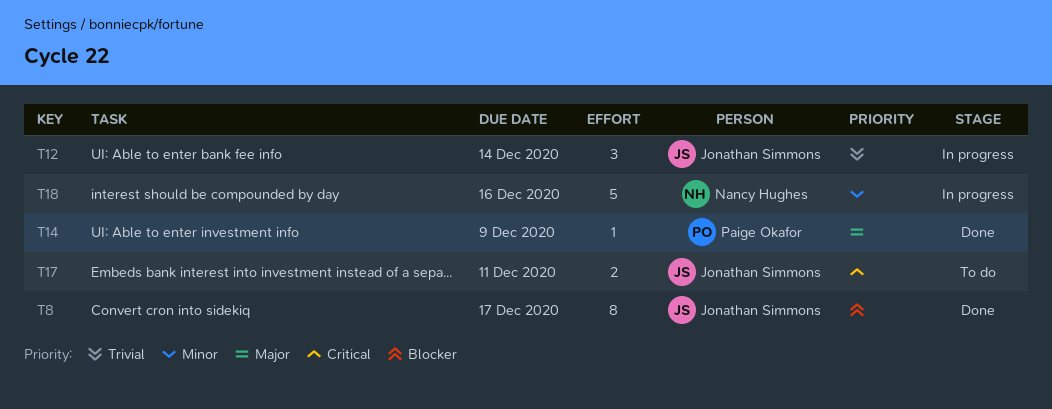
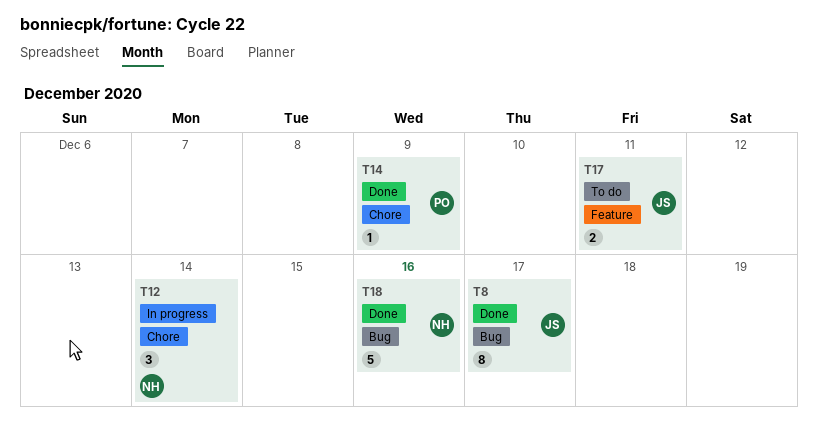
T12, owner: Jonathan Simmons -> Nancy Hughes
T18, status: In progress -> Done

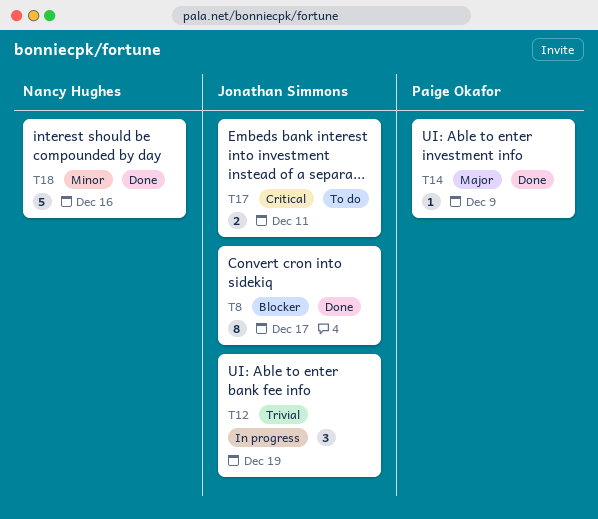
T12, owner: Nancy Hughes -> Jonathan Simmons
T12, due: Dec 14 -> Dec 19

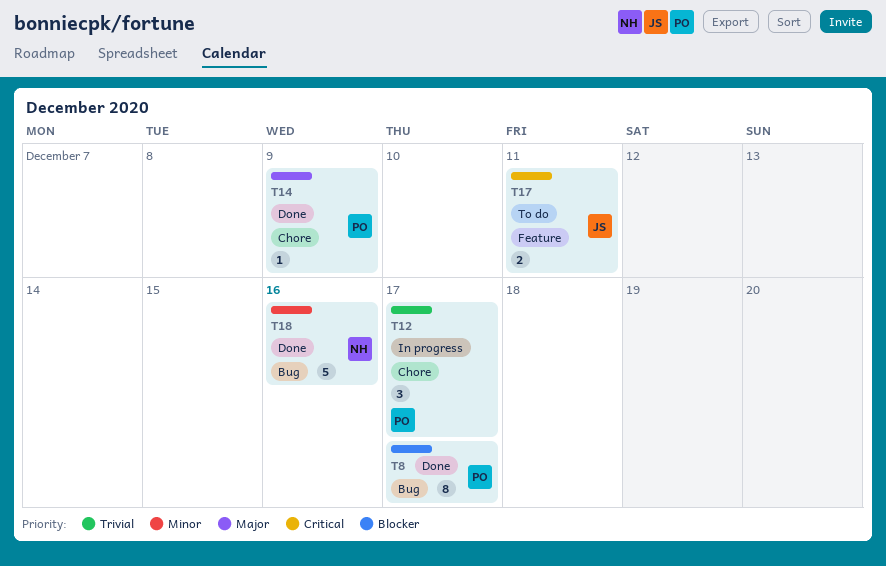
T8, owner: Jonathan Simmons -> Paige Okafor
T12, owner: Jonathan Simmons -> Paige Okafor
T12, due: Dec 19 -> Dec 17

